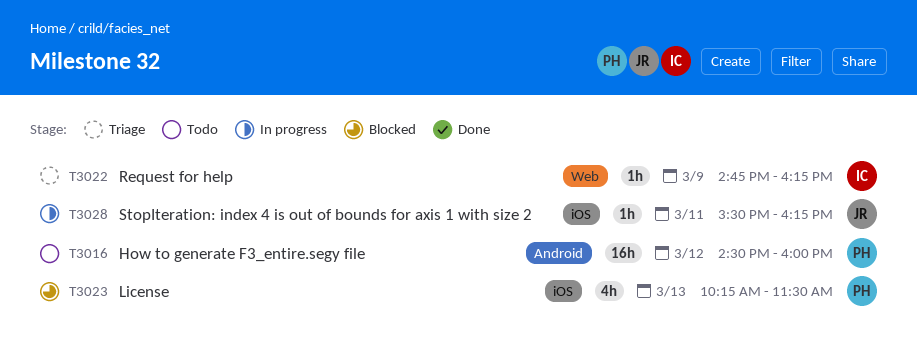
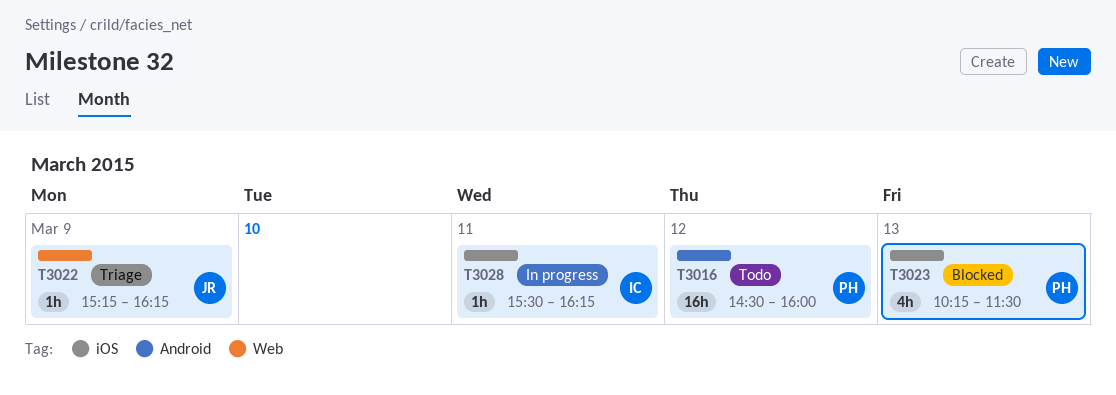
T3022, owner: IC -> JR
T3022, begins: 14:45 -> 15:15
T3028, owner: JR -> IC

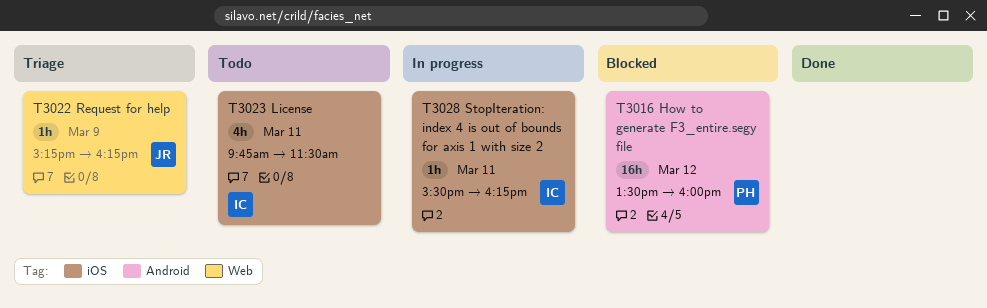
T3016, status: Todo -> Blocked
T3016, begins: 14:30 -> 13:30
T3023, status: Blocked -> Todo
T3023, owner: PH -> IC
T3023, day: Mar 13 -> Mar 11
T3023, begins: 10:15 -> 09:45

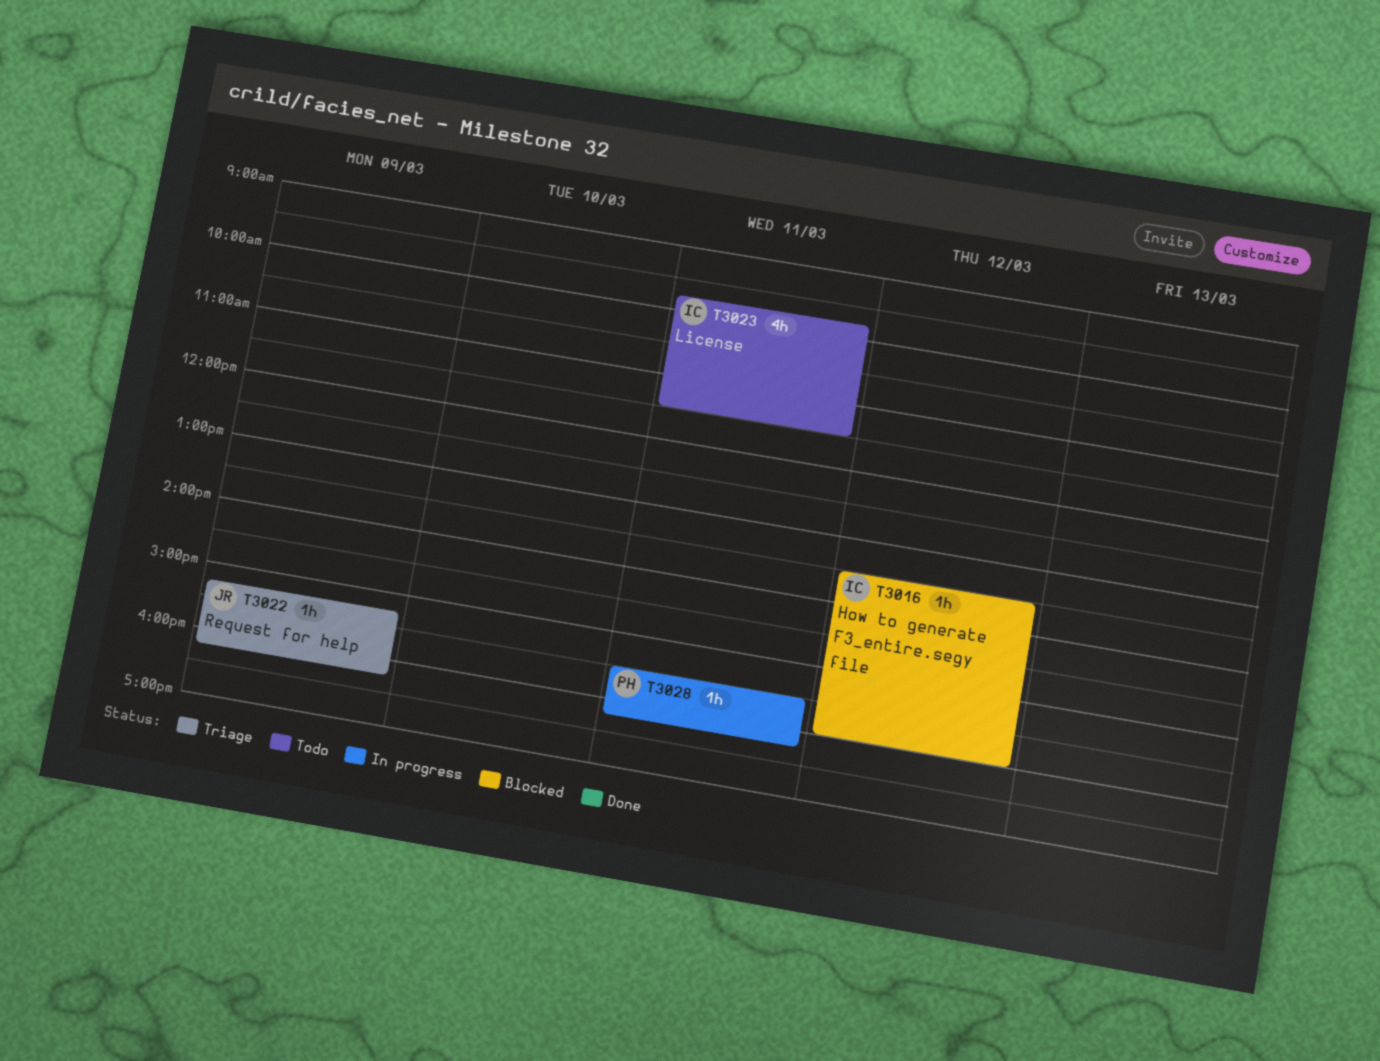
T3016, owner: PH -> IC
T3016, estimate: 16h -> 1h
T3028, owner: IC -> PH

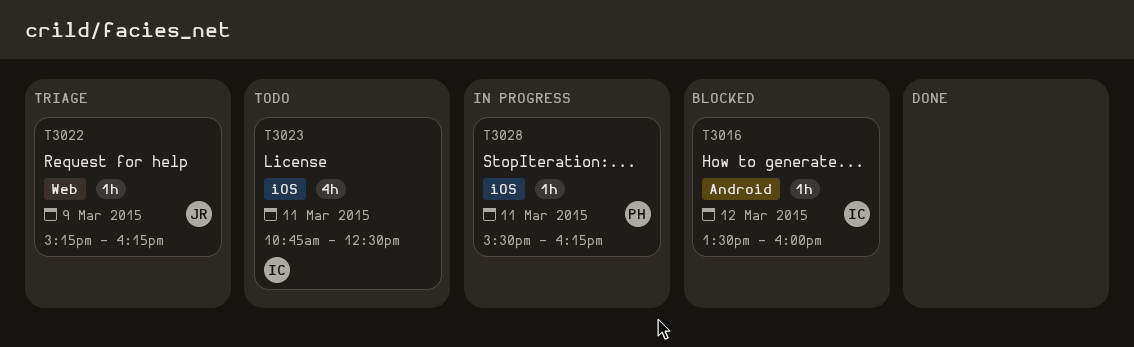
T3023, begins: 09:45 -> 10:45
T3023, ends: 11:30 -> 12:30

